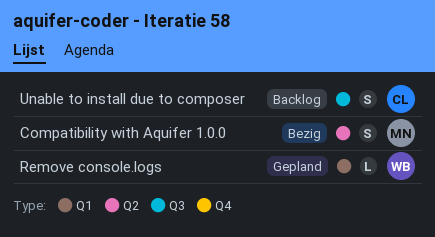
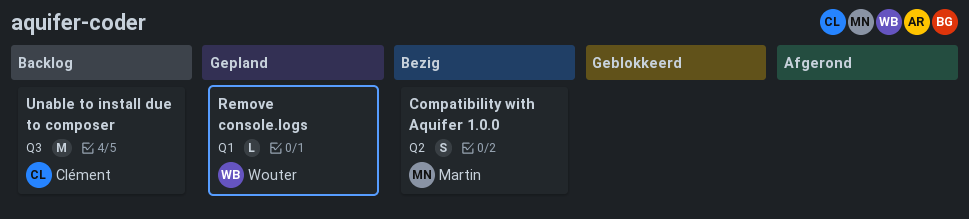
Unable to install due to composer, estimate: S -> M

